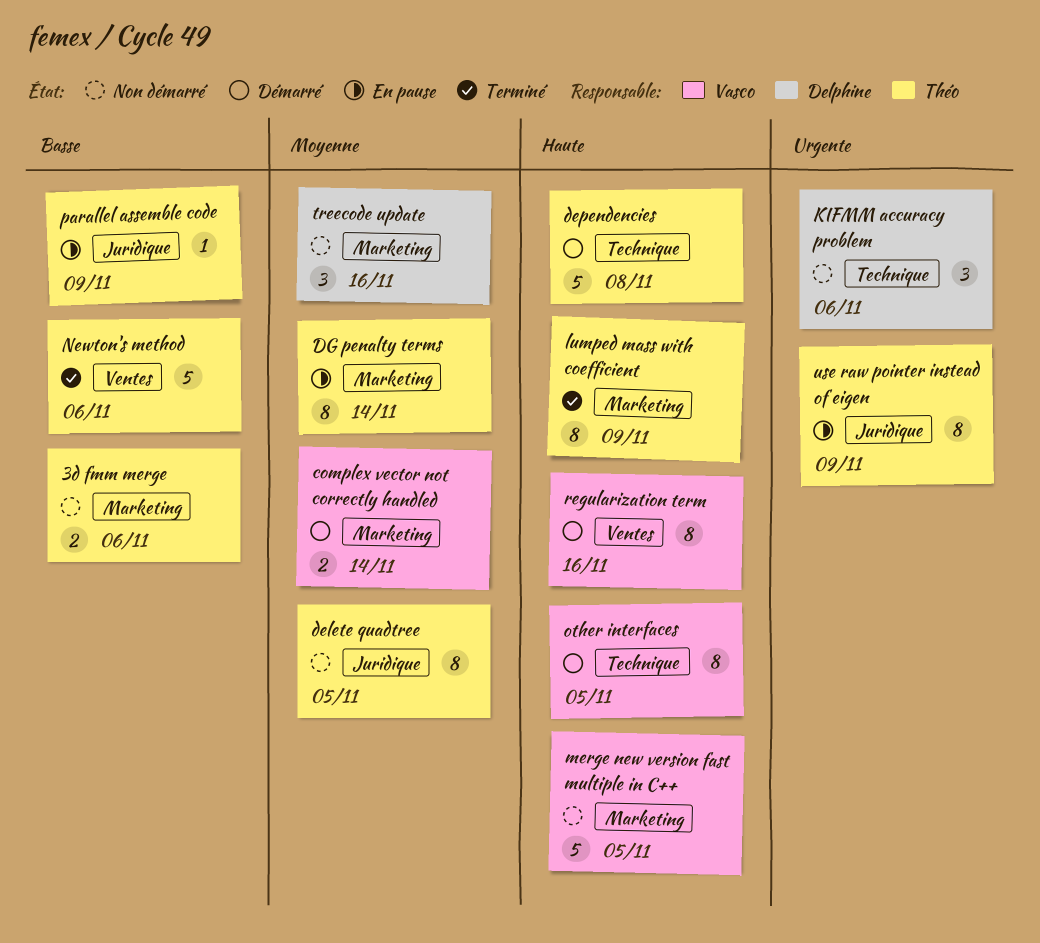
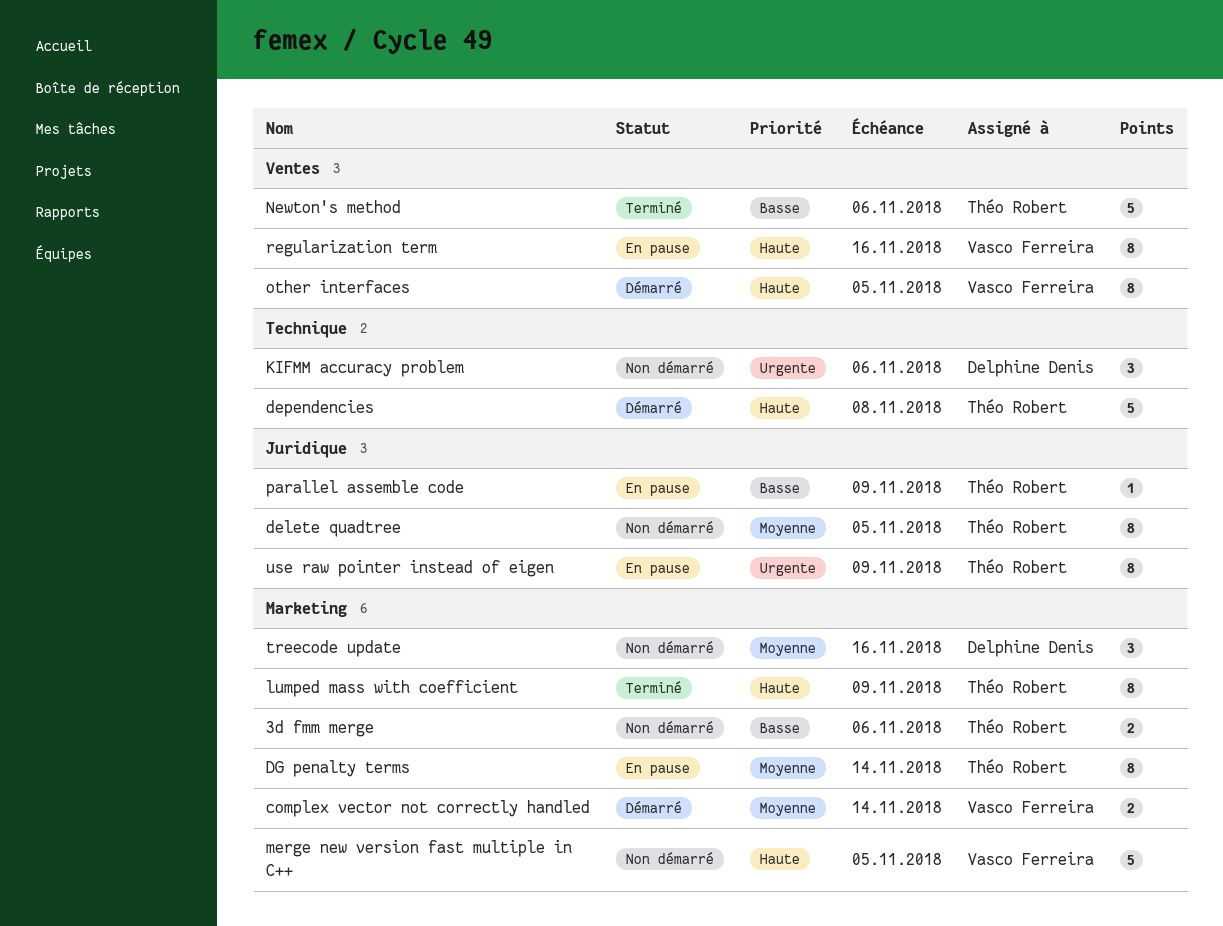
other interfaces, label: Technique -> Ventes
regularization term, status: Démarré -> En pause

